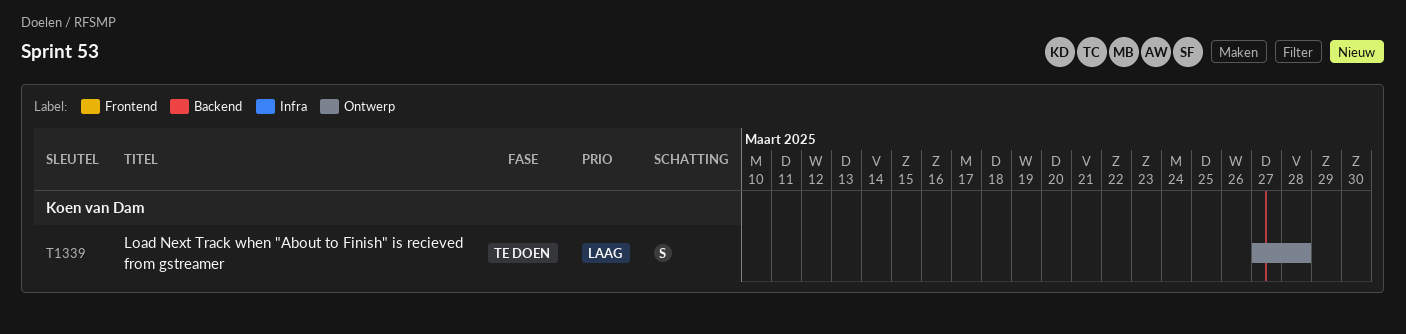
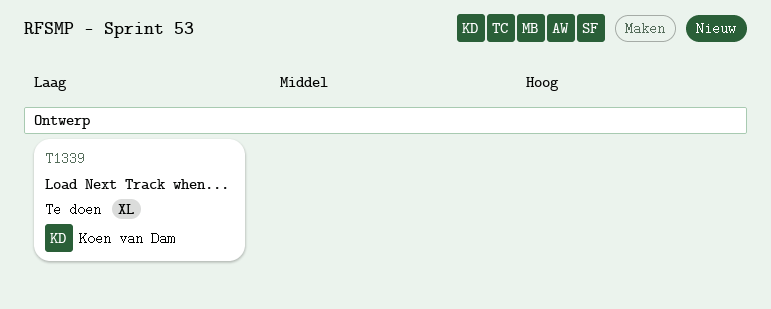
T1339, estimate: S -> XL

